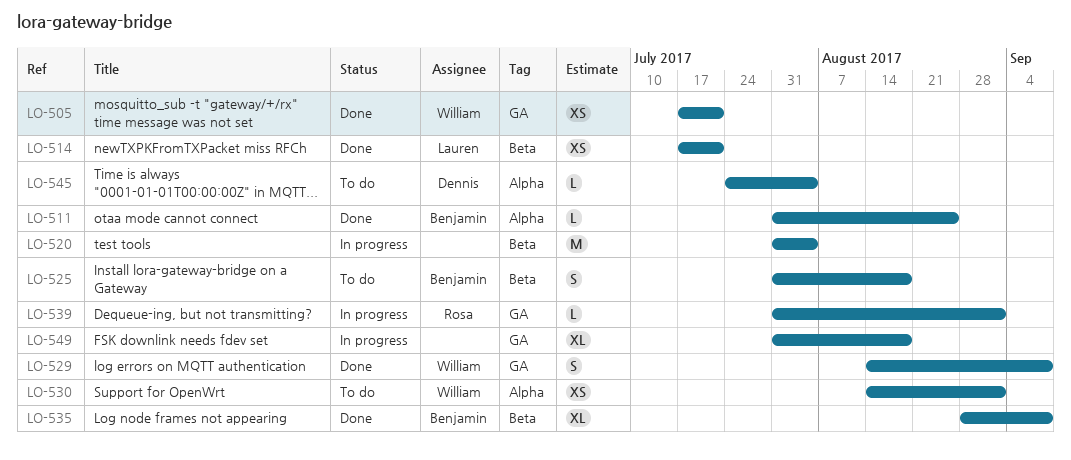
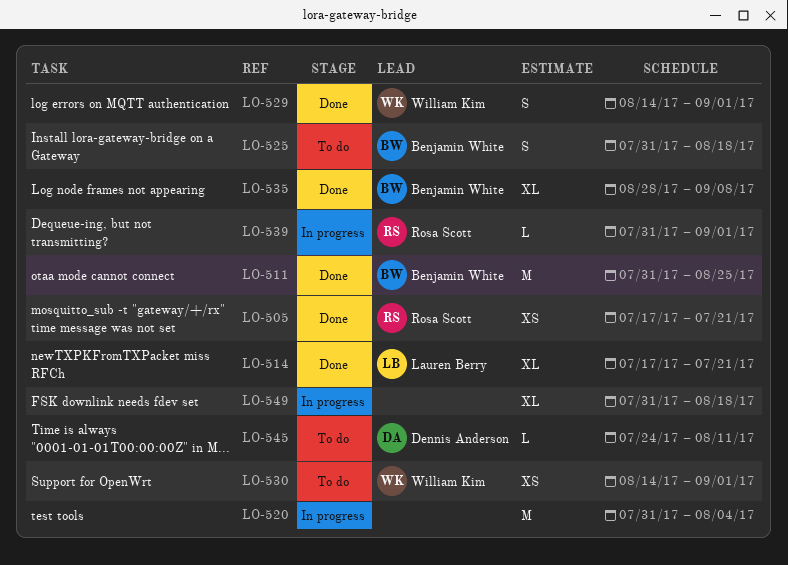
LO-505, owner: William Kim -> Rosa Scott
LO-511, estimate: L -> M
LO-514, estimate: XS -> XL
LO-529, due: Sep 8 -> Sep 1
LO-545, due: Aug 4 -> Aug 11

